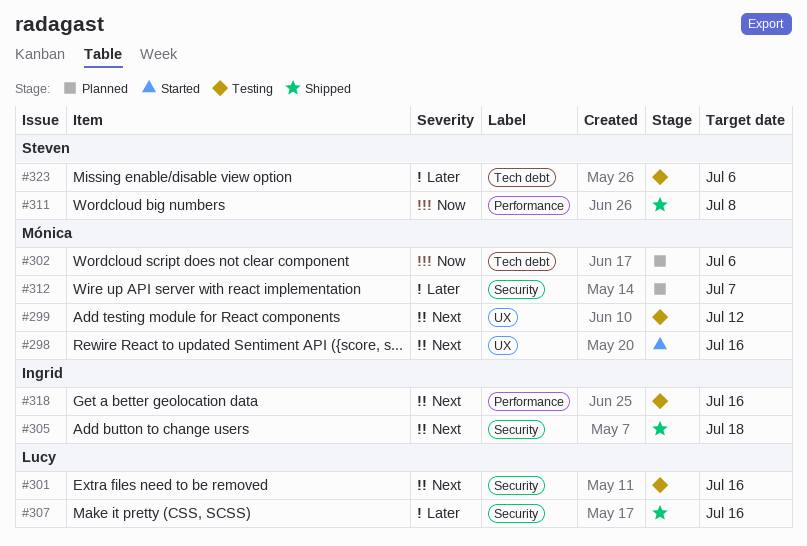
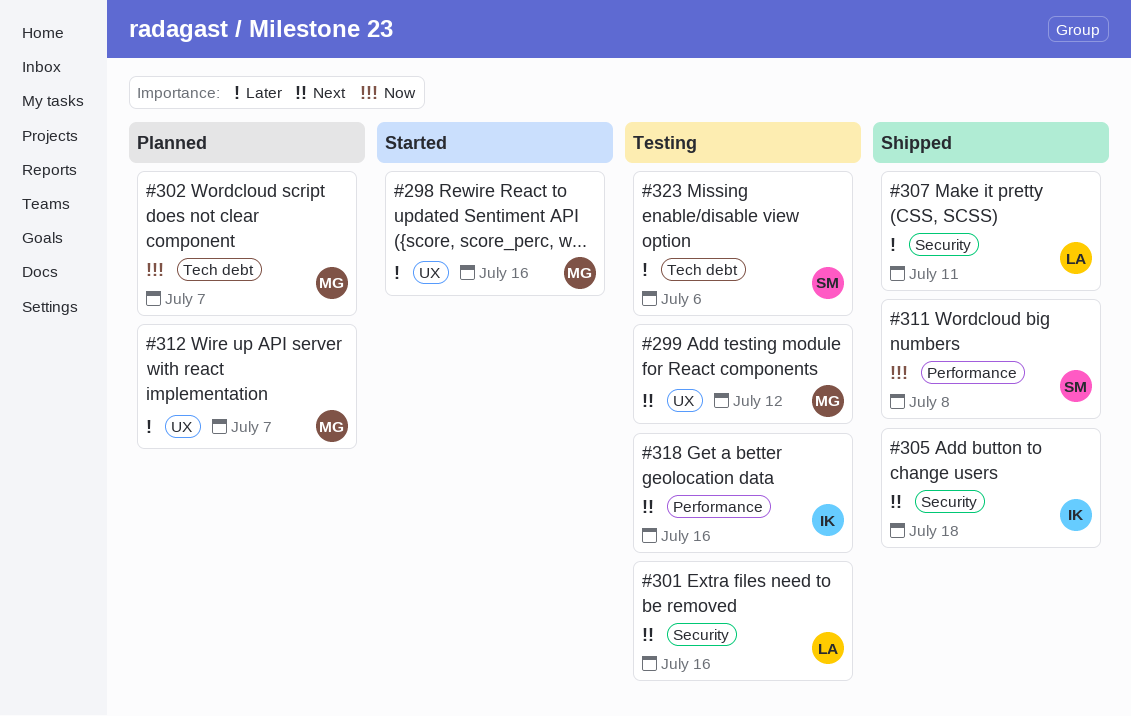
#298, priority: Next -> Later
#302, due: Jul 6 -> Jul 7
#307, due: Jul 16 -> Jul 11
#312, label: Security -> UX

